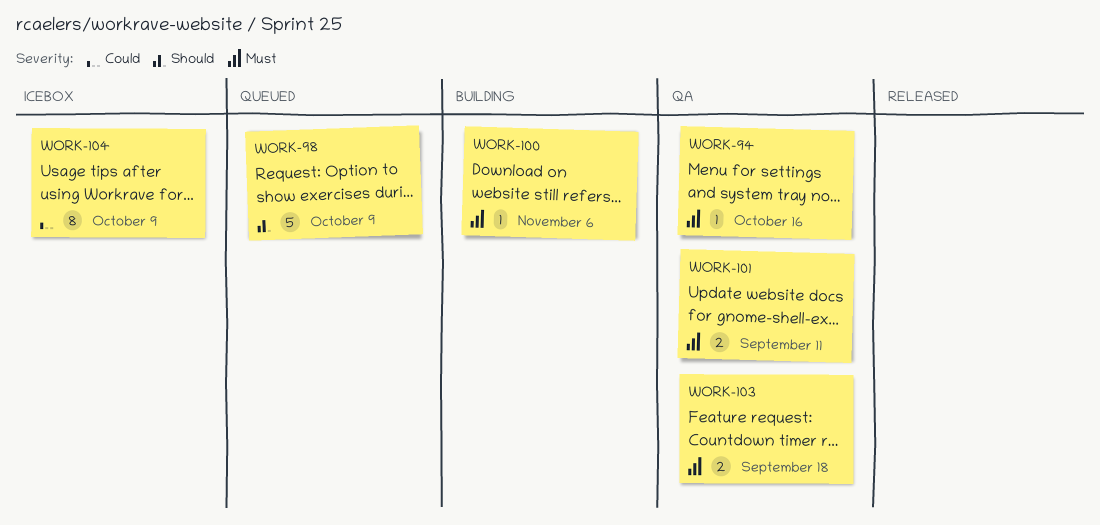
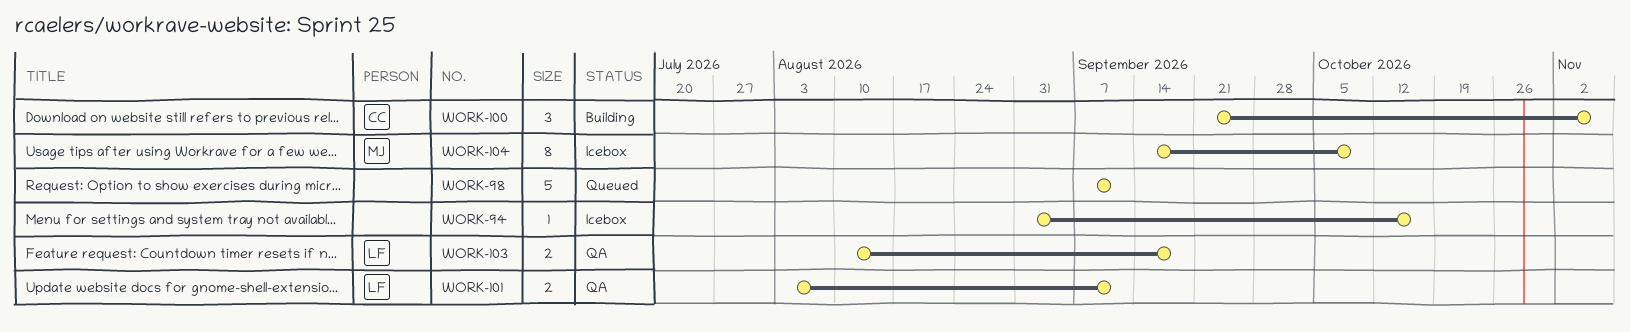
WORK-94, status: QA -> Icebox
WORK-98, due: Oct 9 -> Sep 11
WORK-100, estimate: 1 -> 3

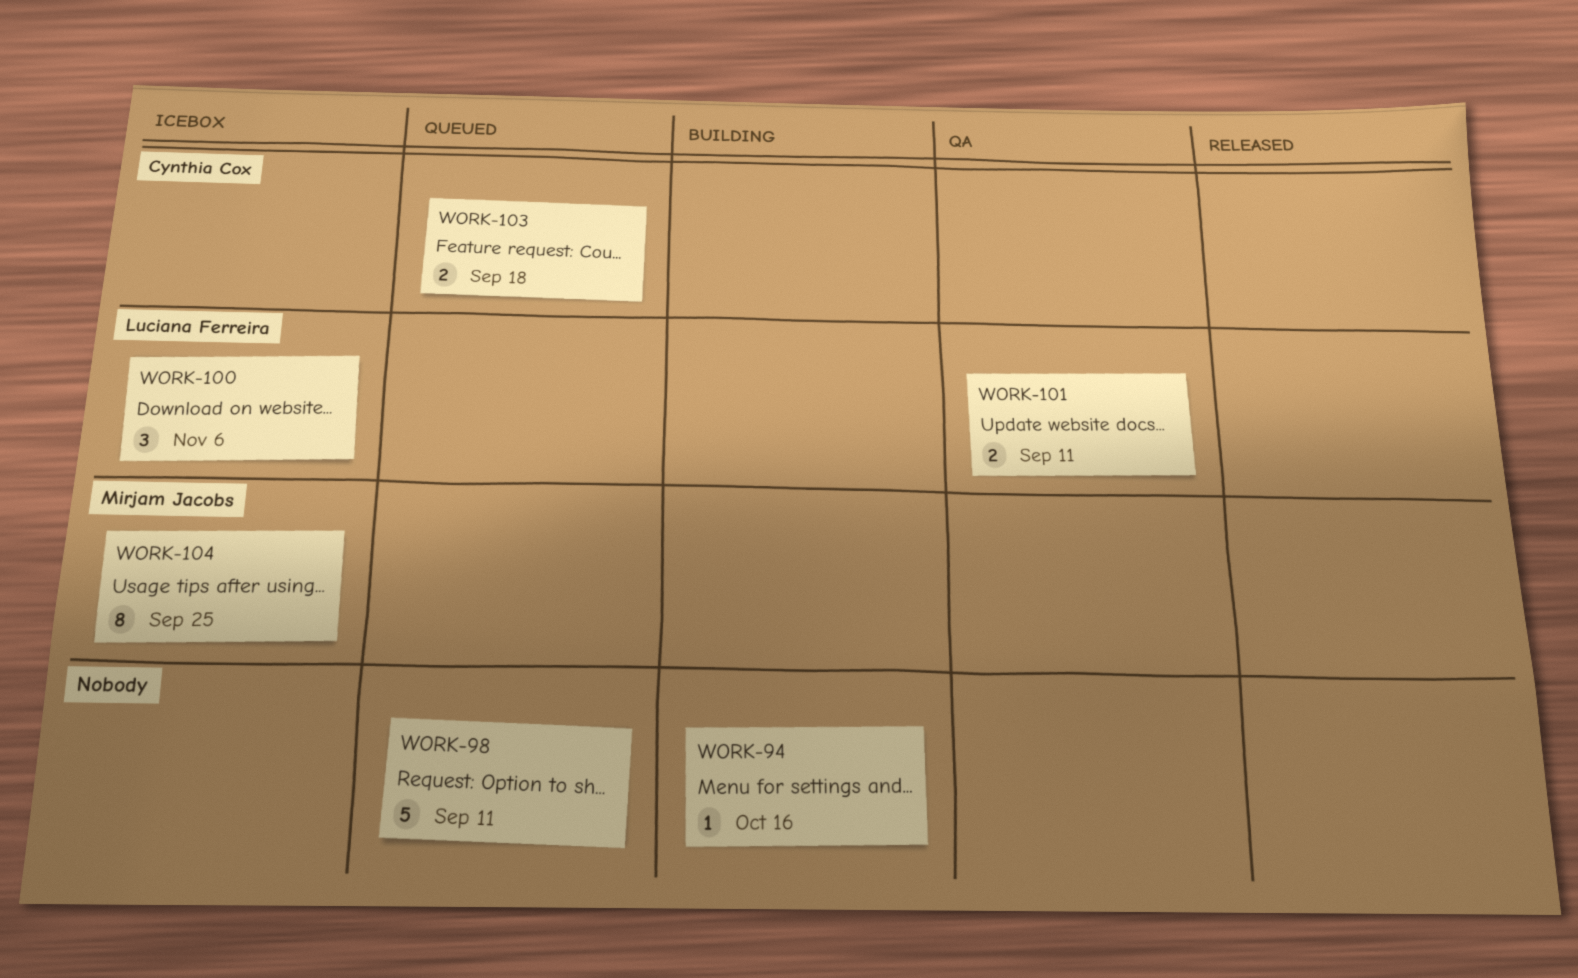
WORK-94, status: Icebox -> Building
WORK-100, status: Building -> Icebox
WORK-100, owner: Cynthia Cox -> Luciana Ferreira
WORK-103, status: QA -> Queued
WORK-103, owner: Luciana Ferreira -> Cynthia Cox
WORK-104, due: Oct 9 -> Sep 25

